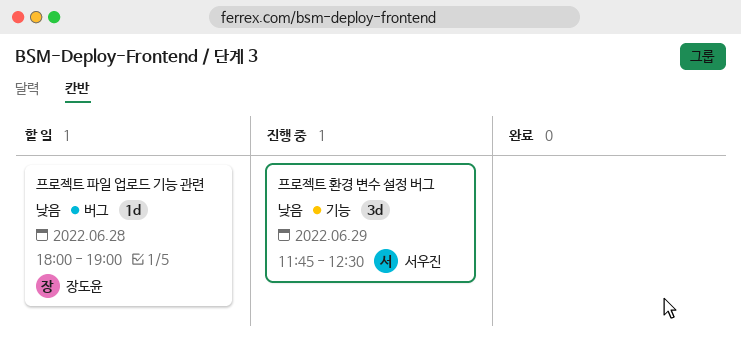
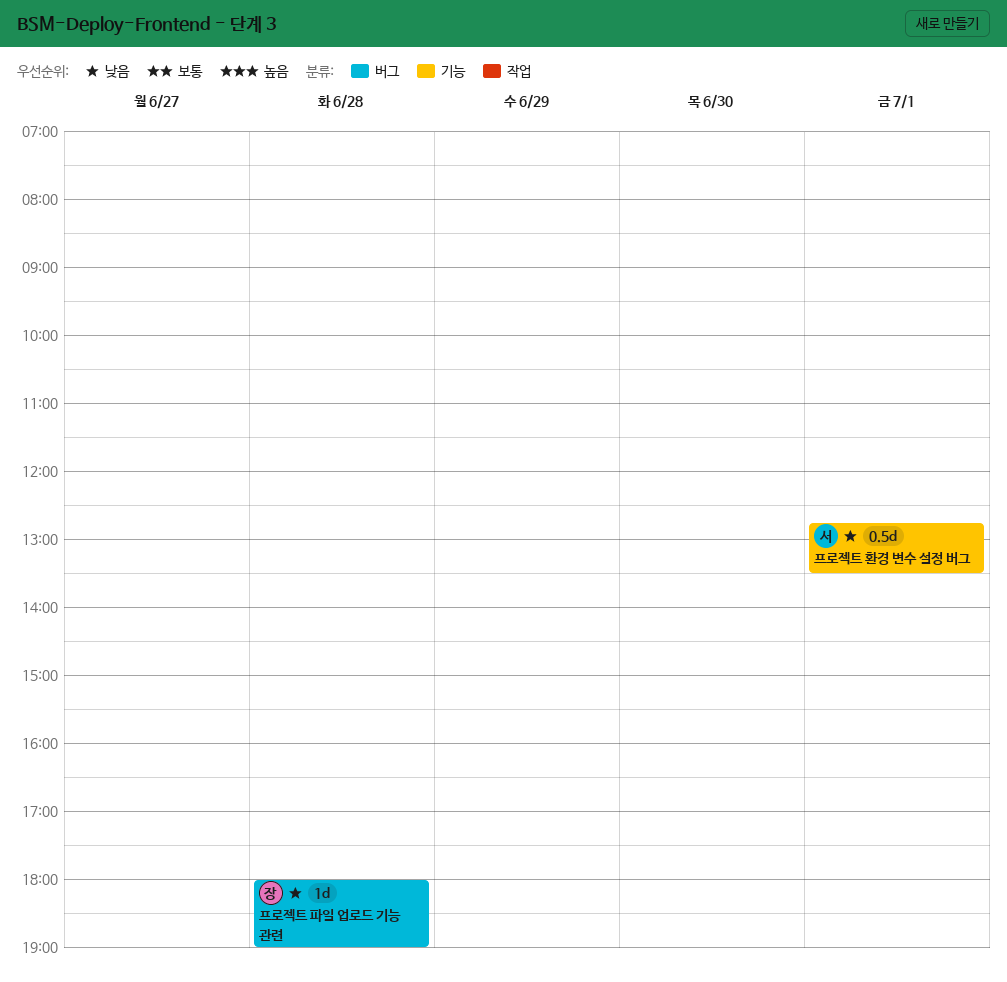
프로젝트 환경 변수 설정 버그, estimate: 3d -> 0.5d
프로젝트 환경 변수 설정 버그, day: Jun 29 -> Jul 1
프로젝트 환경 변수 설정 버그, begins: 11:45 -> 12:45
프로젝트 환경 변수 설정 버그, ends: 12:30 -> 13:30

